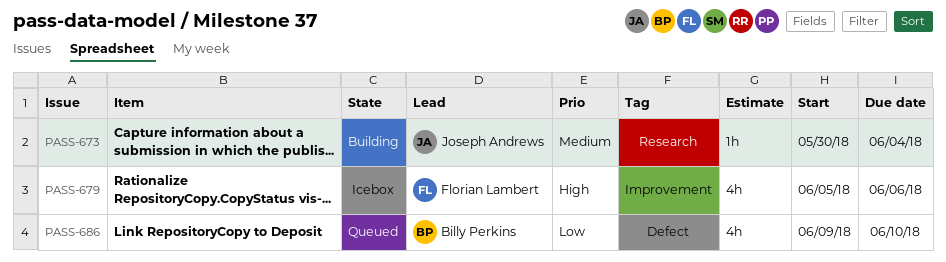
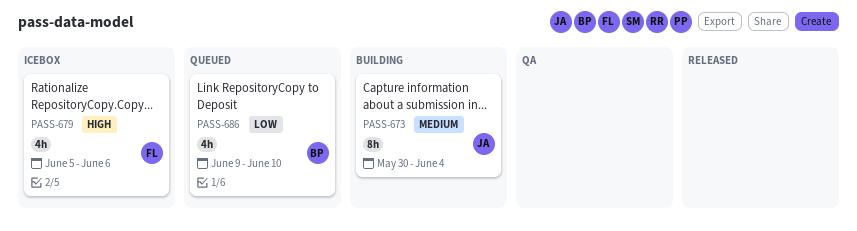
PASS-673, estimate: 1h -> 8h

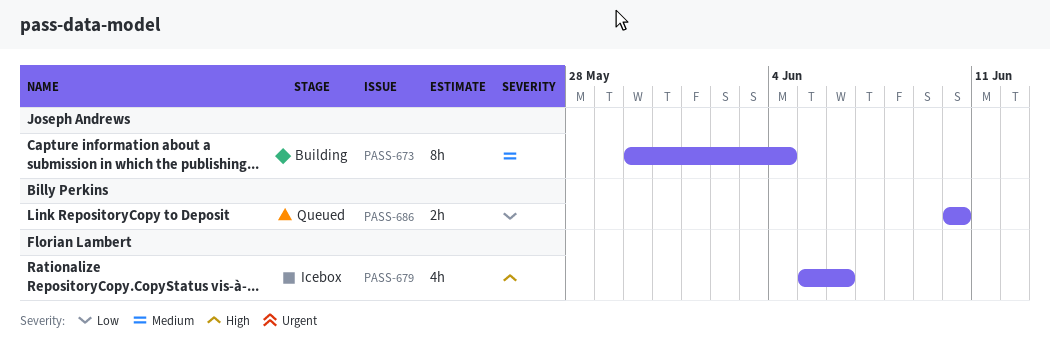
PASS-686, estimate: 4h -> 2h
PASS-686, start: Jun 9 -> Jun 10

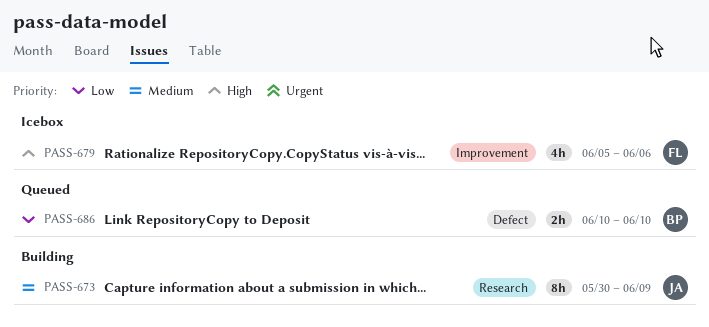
PASS-673, due: Jun 4 -> Jun 9

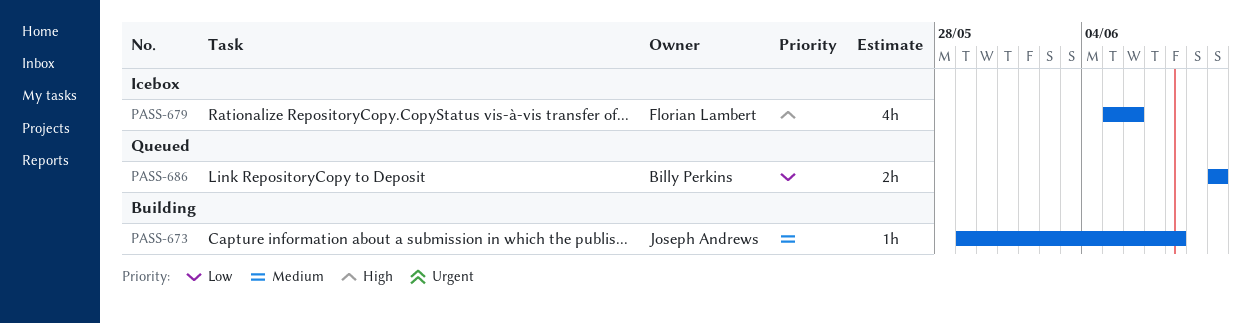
PASS-673, estimate: 8h -> 1h
PASS-673, start: May 30 -> May 29
PASS-673, due: Jun 9 -> Jun 8

